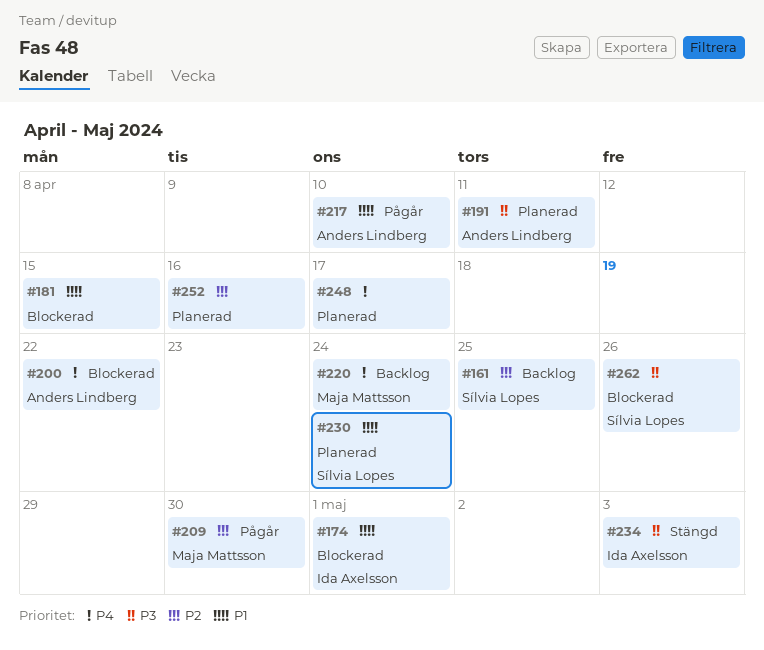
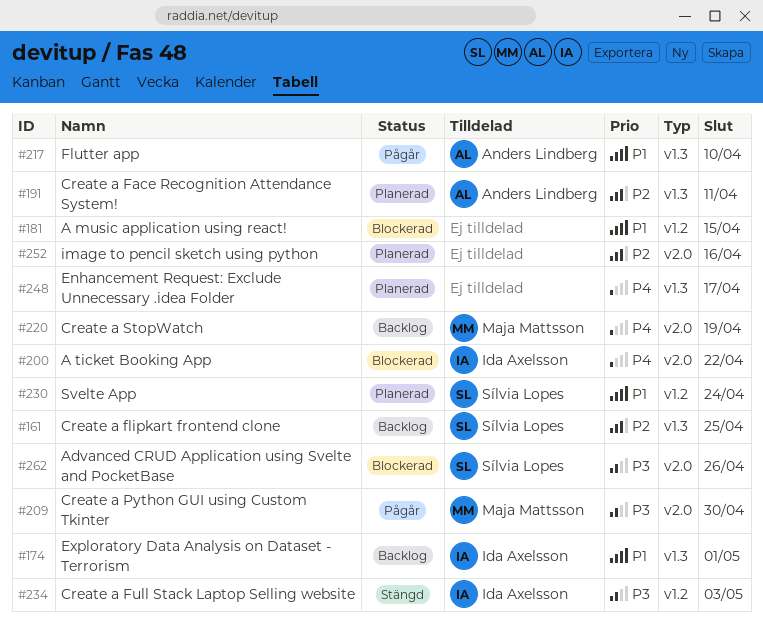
#174, status: Blockerad -> Backlog
#191, priority: P3 -> P2
#200, owner: Anders Lindberg -> Ida Axelsson
#209, priority: P2 -> P3
#220, due: Apr 24 -> Apr 19

